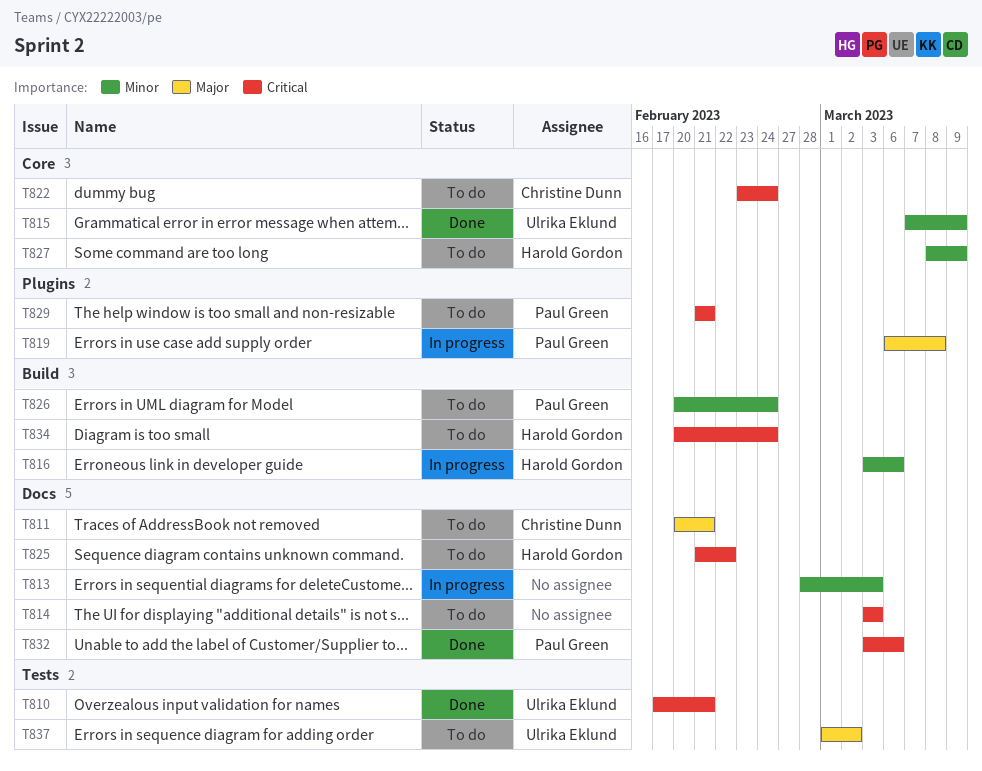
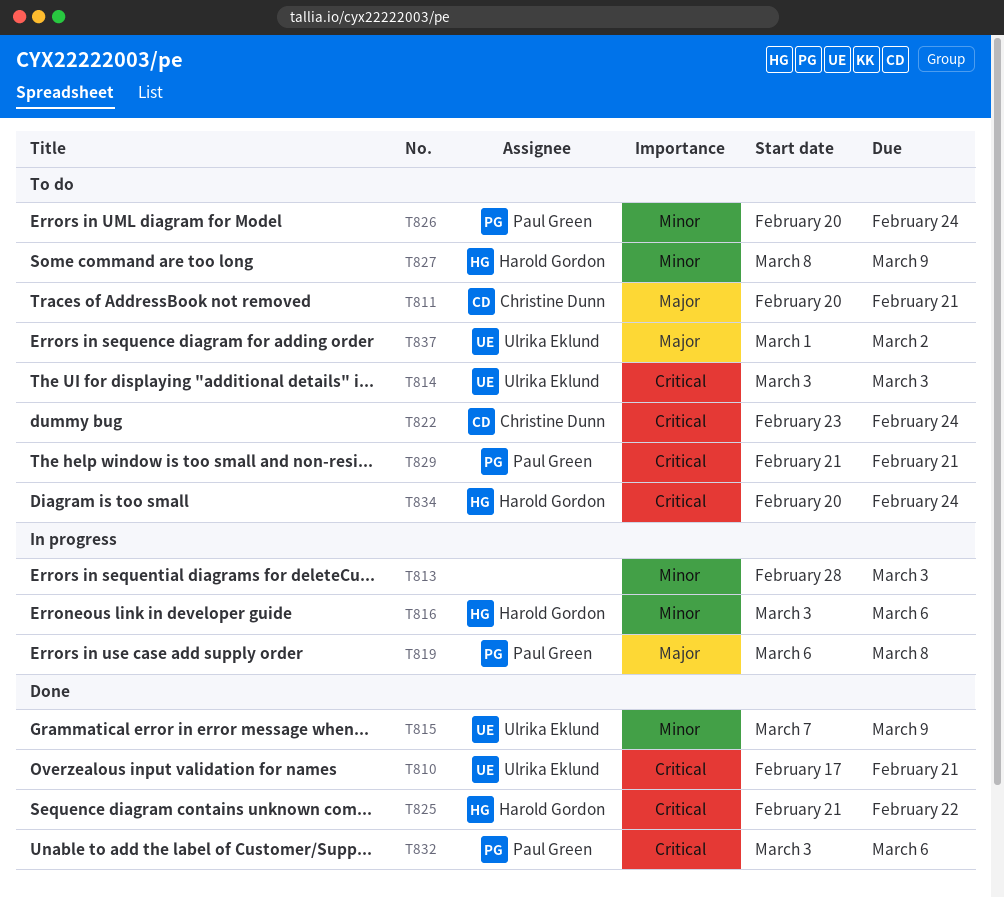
T814, owner: none -> Ulrika Eklund
T825, status: To do -> Done

